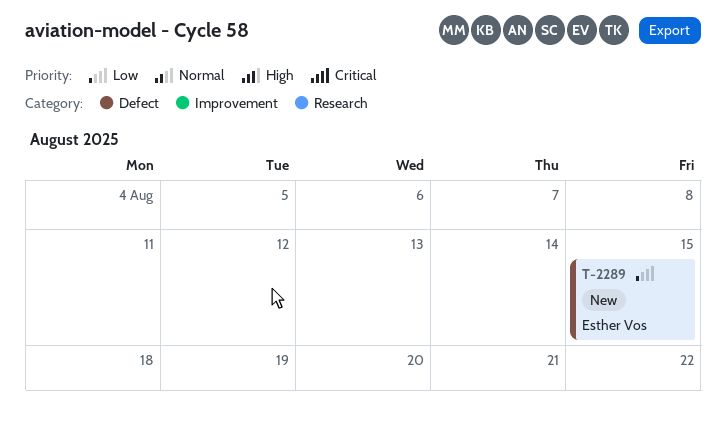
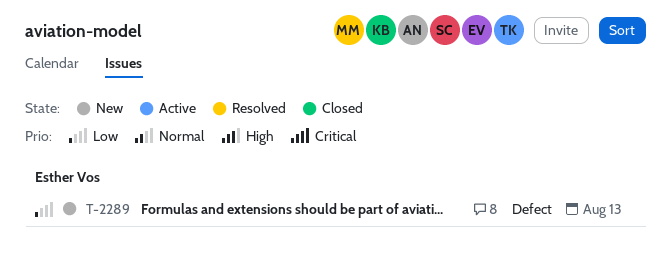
T-2289, due: Aug 15 -> Aug 13

